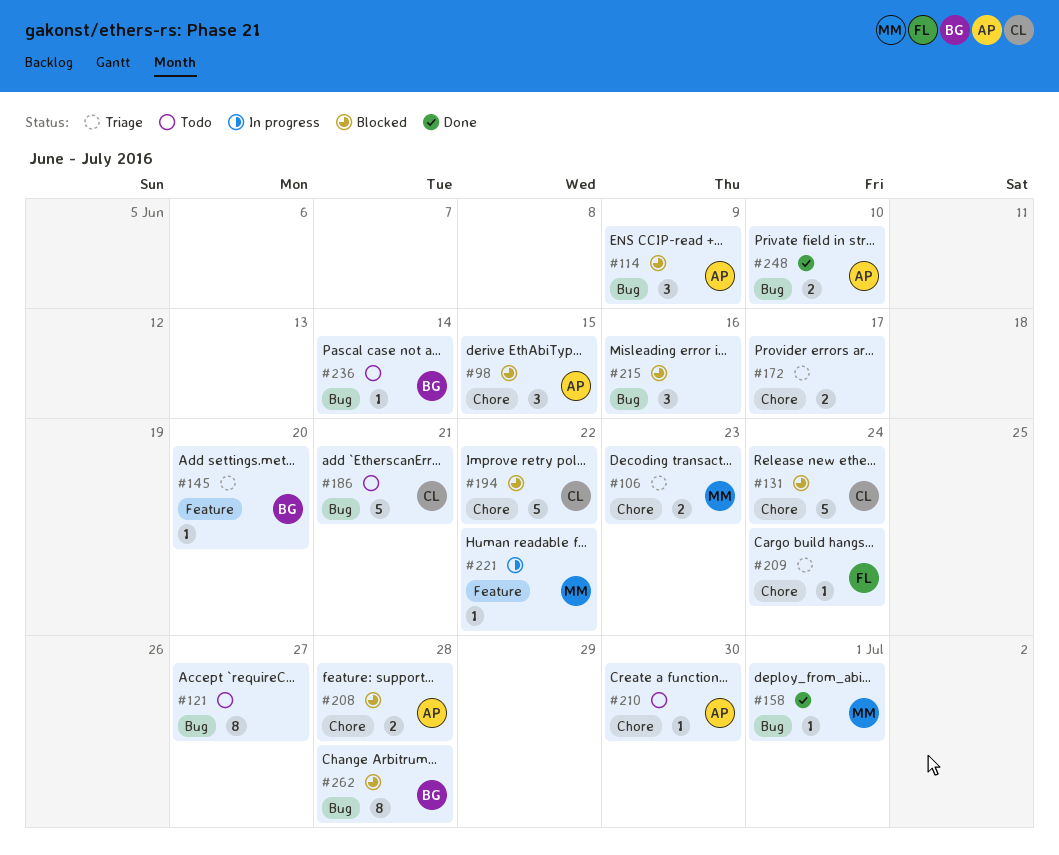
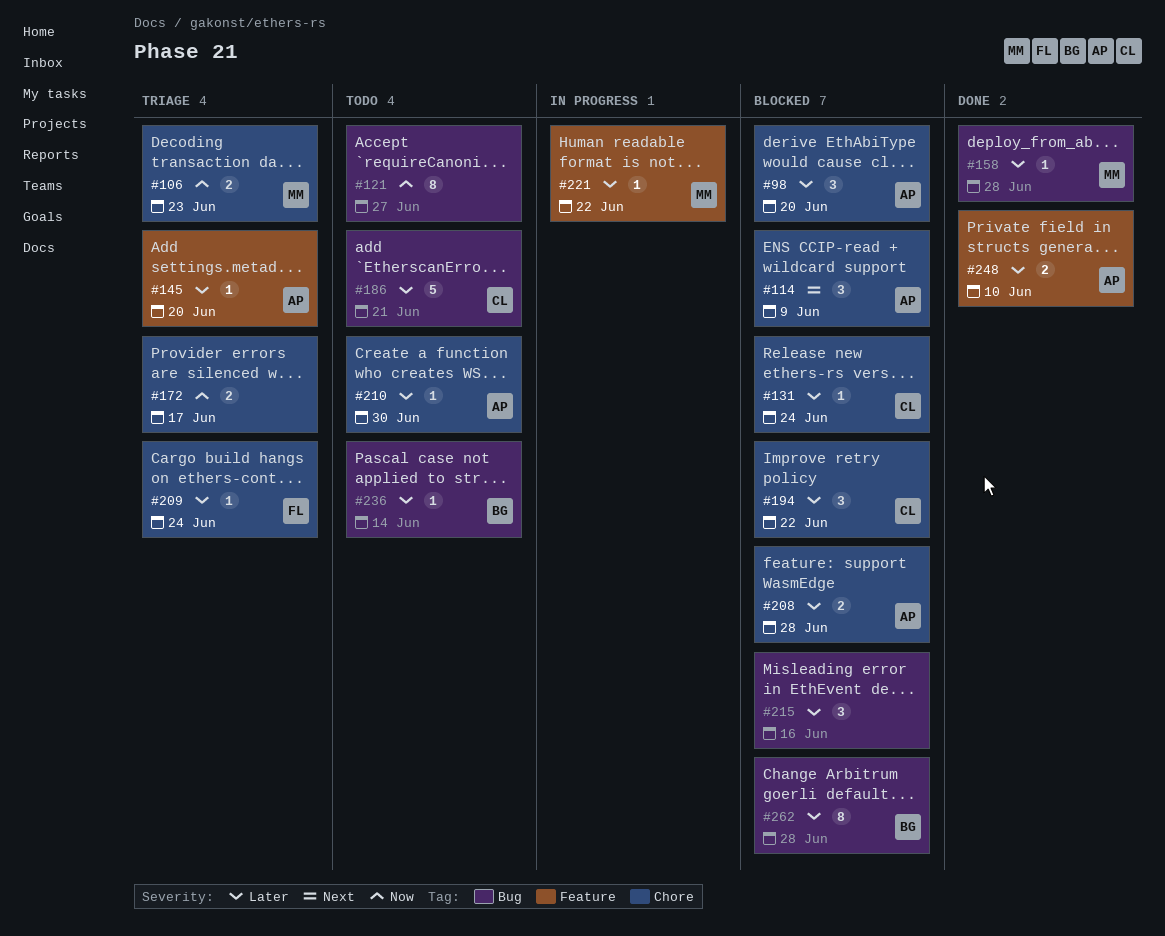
#98, due: Jun 15 -> Jun 20
#114, label: Bug -> Chore
#131, estimate: 5 -> 1
#145, owner: BG -> AP
#158, due: Jul 1 -> Jun 28
#194, estimate: 5 -> 3
#248, label: Bug -> Feature

